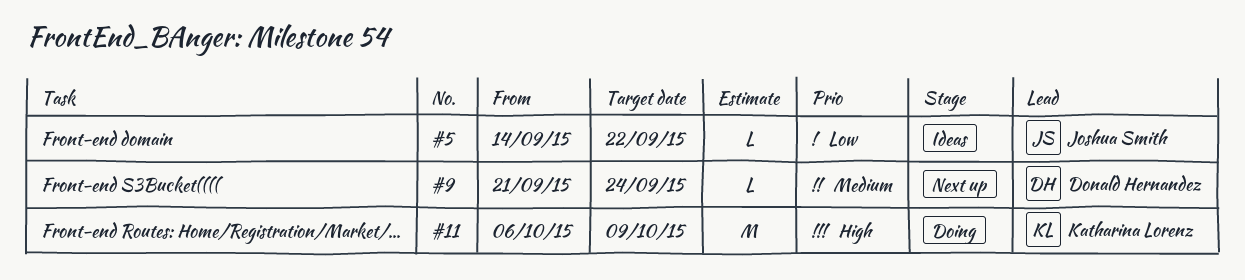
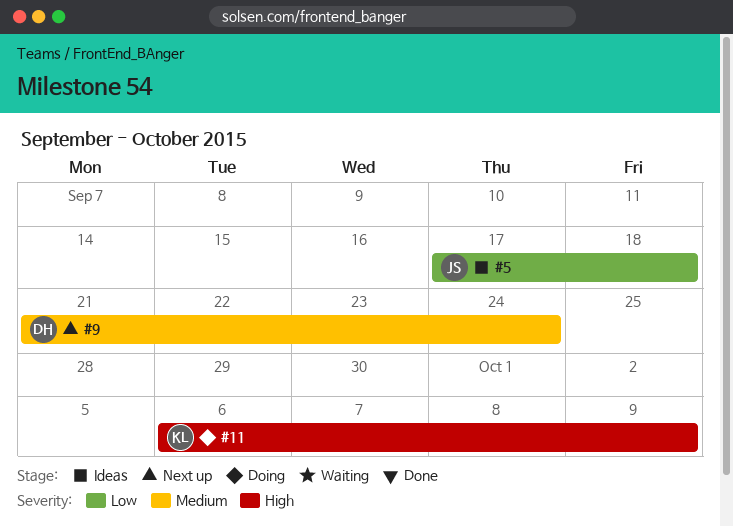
#5, start: Sep 14 -> Sep 17
#5, due: Sep 22 -> Sep 18

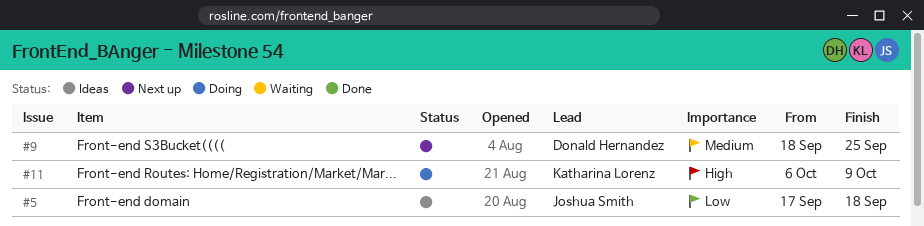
#9, start: Sep 21 -> Sep 18
#9, due: Sep 24 -> Sep 25

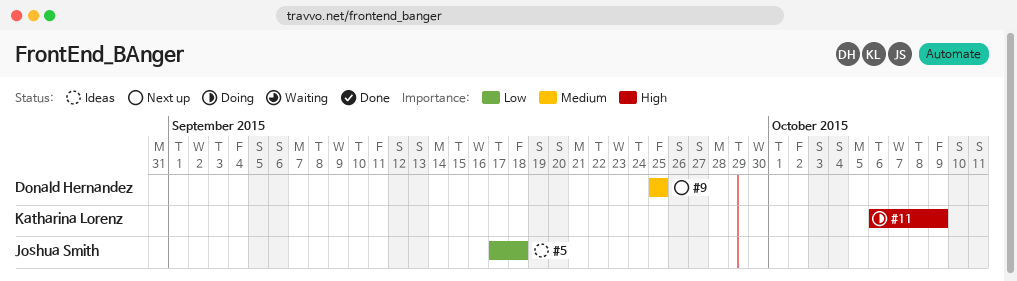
#9, start: Sep 18 -> Sep 25

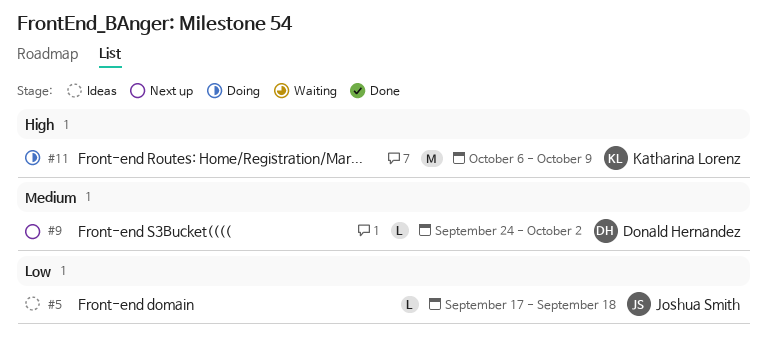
#9, start: Sep 25 -> Sep 24
#9, due: Sep 25 -> Oct 2

